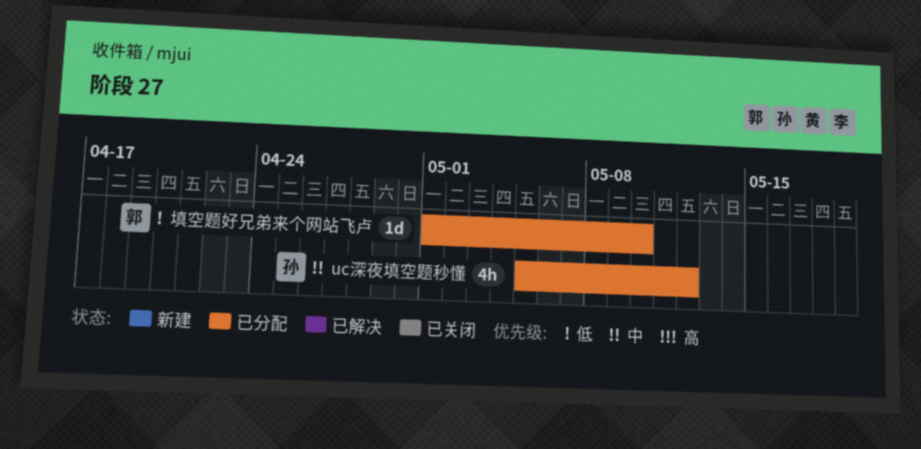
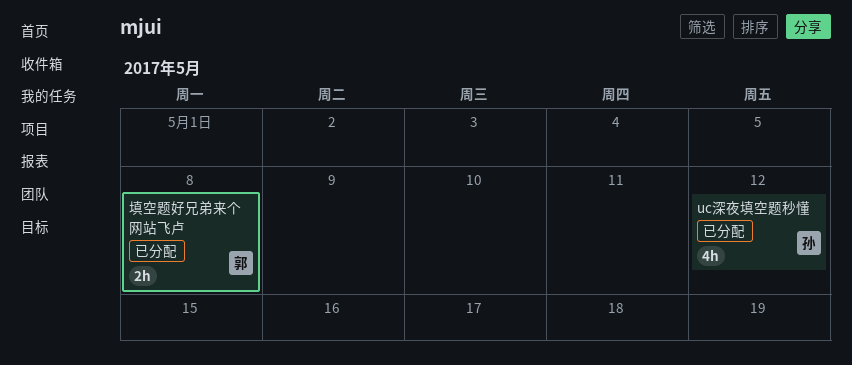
填空题好兄弟来个网站飞卢, estimate: 1d -> 2h
填空题好兄弟来个网站飞卢, due: May 10 -> May 8

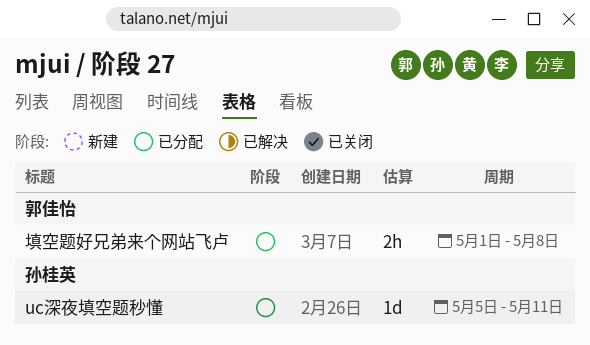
uc深夜填空题秒懂, estimate: 4h -> 1d
uc深夜填空题秒懂, due: May 12 -> May 11

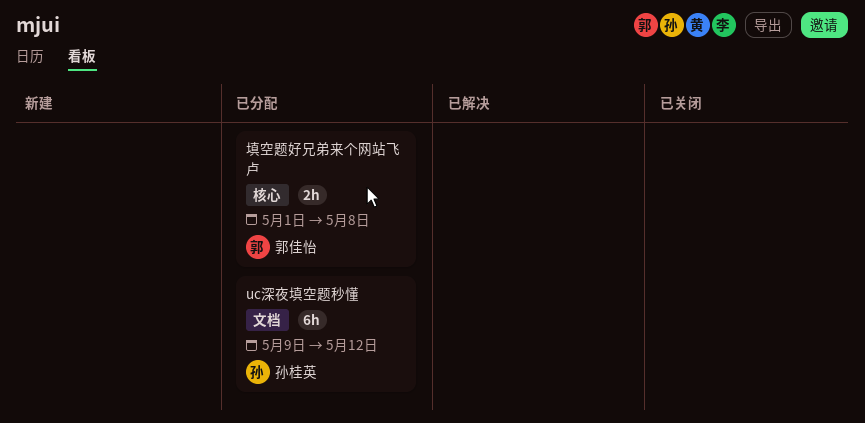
uc深夜填空题秒懂, estimate: 1d -> 6h
uc深夜填空题秒懂, start: May 5 -> May 9
uc深夜填空题秒懂, due: May 11 -> May 12

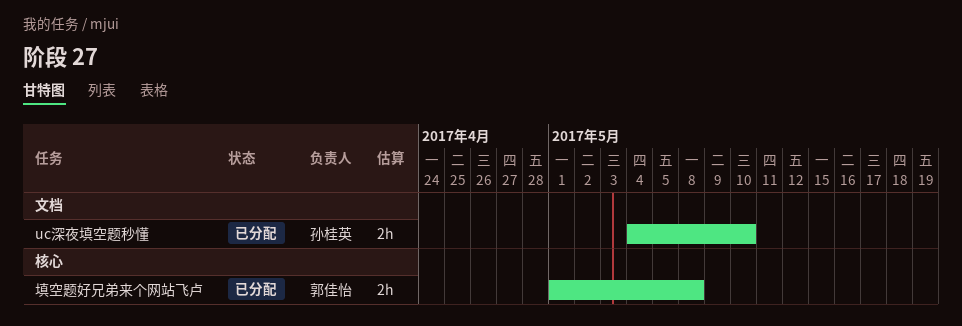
uc深夜填空题秒懂, estimate: 6h -> 2h
uc深夜填空题秒懂, start: May 9 -> May 4
uc深夜填空题秒懂, due: May 12 -> May 10

